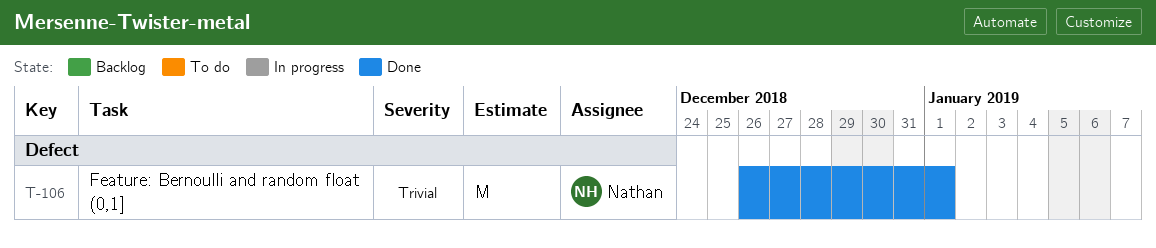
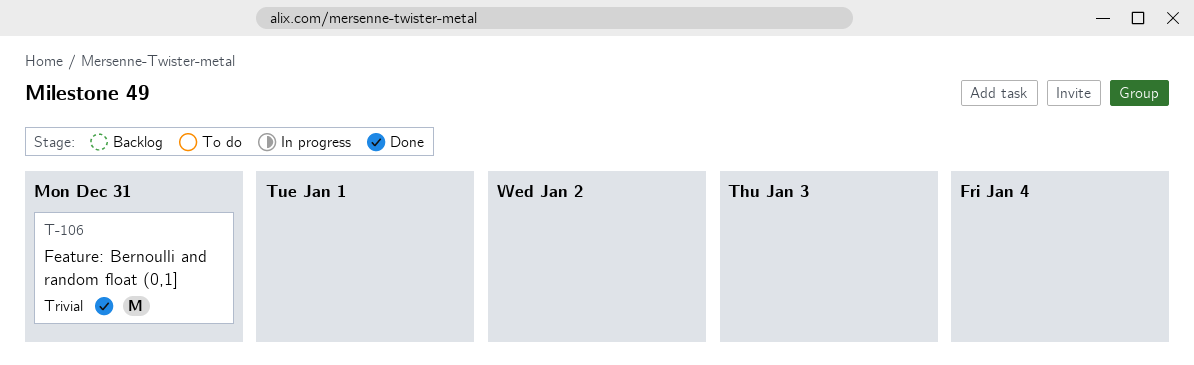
T-106, due: Jan 1 -> Dec 31

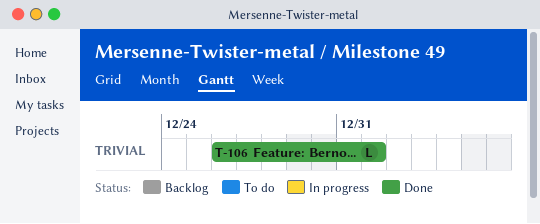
T-106, estimate: M -> L
T-106, due: Dec 31 -> Jan 1

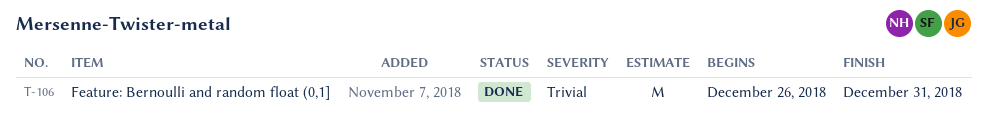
T-106, estimate: L -> M
T-106, due: Jan 1 -> Dec 31

